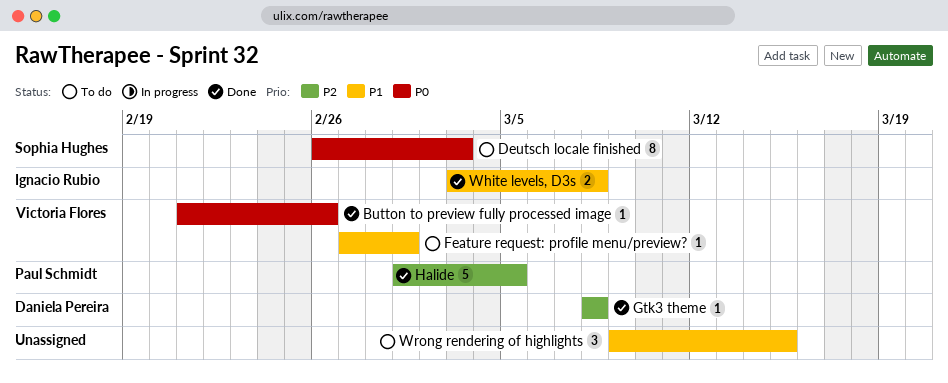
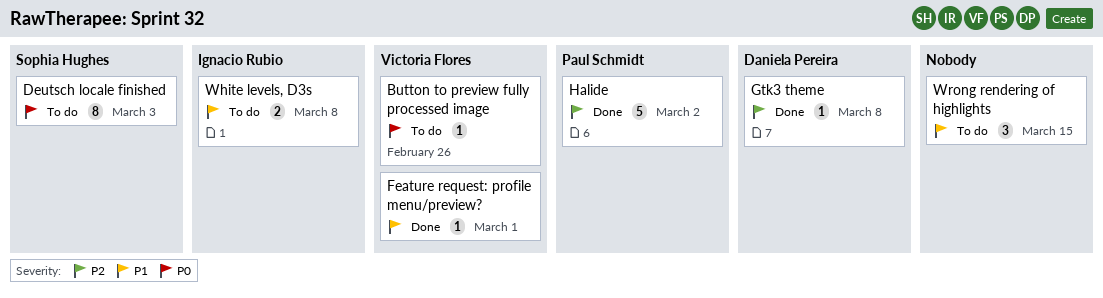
Button to preview fully processed image, status: Done -> To do
Feature request: profile menu/preview?, status: To do -> Done
Halide, due: Mar 5 -> Mar 2
White levels, D3s, status: Done -> To do

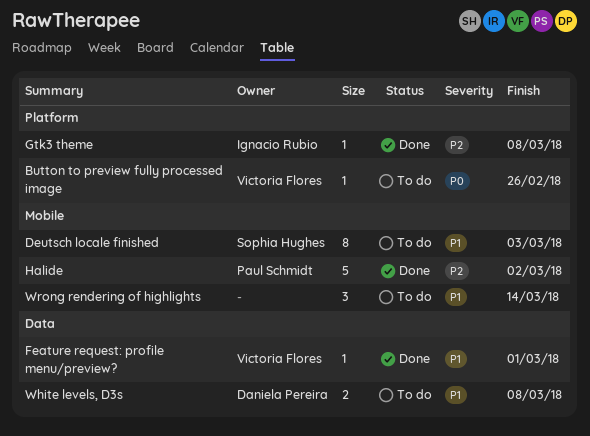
Deutsch locale finished, priority: P0 -> P1
Gtk3 theme, owner: Daniela Pereira -> Ignacio Rubio
White levels, D3s, owner: Ignacio Rubio -> Daniela Pereira
Wrong rendering of highlights, due: Mar 15 -> Mar 14

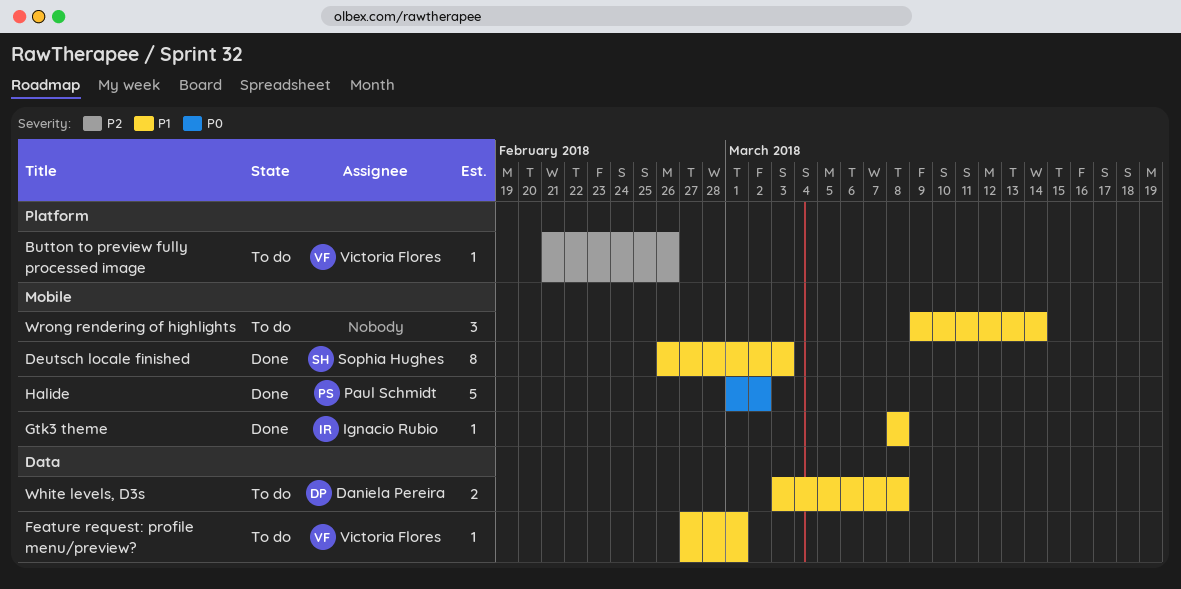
Button to preview fully processed image, priority: P0 -> P2
Deutsch locale finished, status: To do -> Done
Feature request: profile menu/preview?, status: Done -> To do
Gtk3 theme, priority: P2 -> P1
Gtk3 theme, label: Platform -> Mobile
Halide, priority: P2 -> P0

